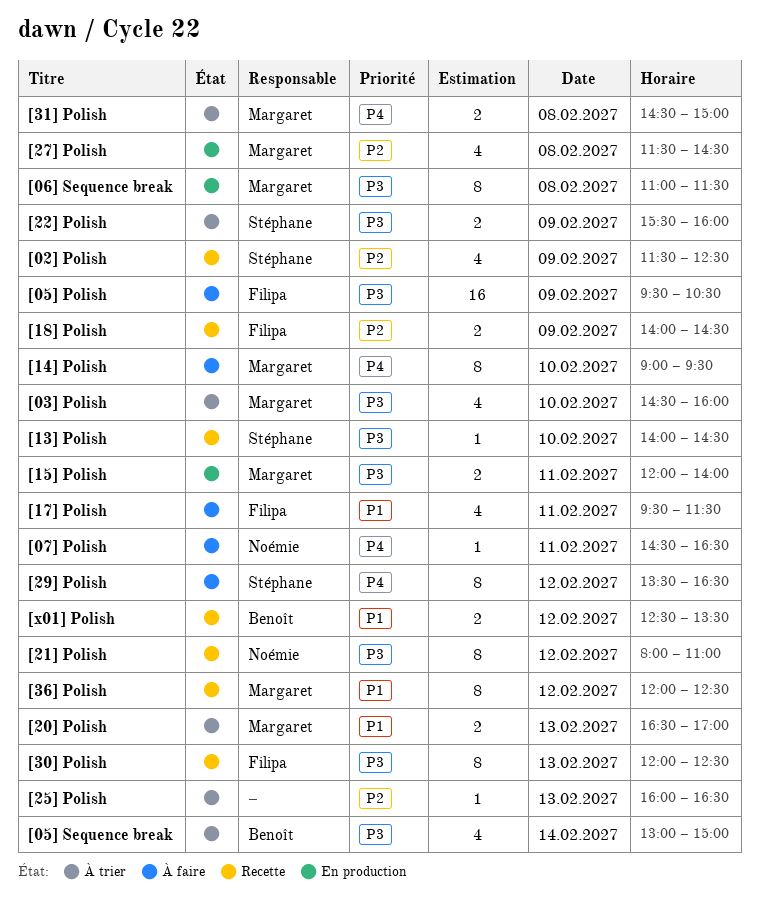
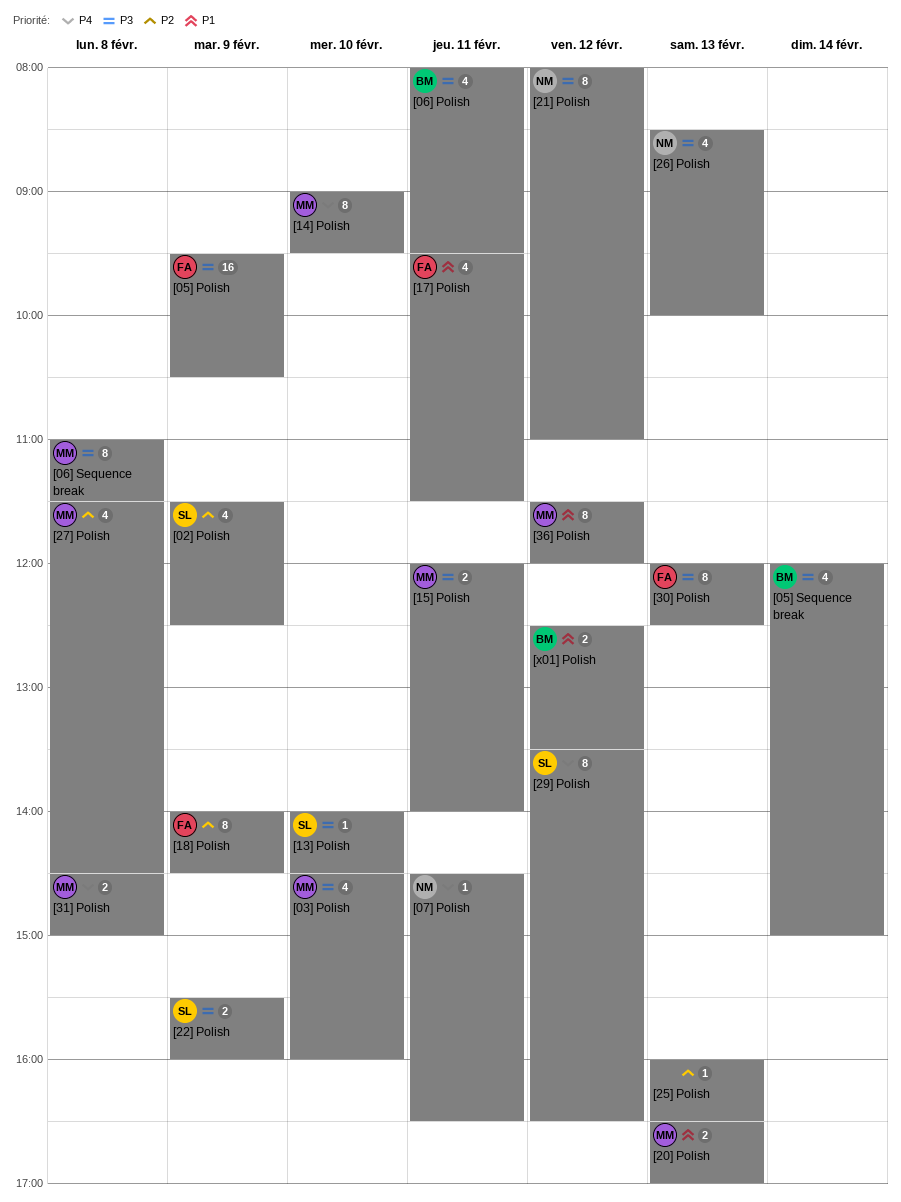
[05] Sequence break, begins: 13:00 -> 12:00
[06] Polish: none -> present
[18] Polish, estimate: 2 -> 8
[26] Polish: none -> present
[36] Polish, begins: 12:00 -> 11:30
[36] Polish, ends: 12:30 -> 12:00

